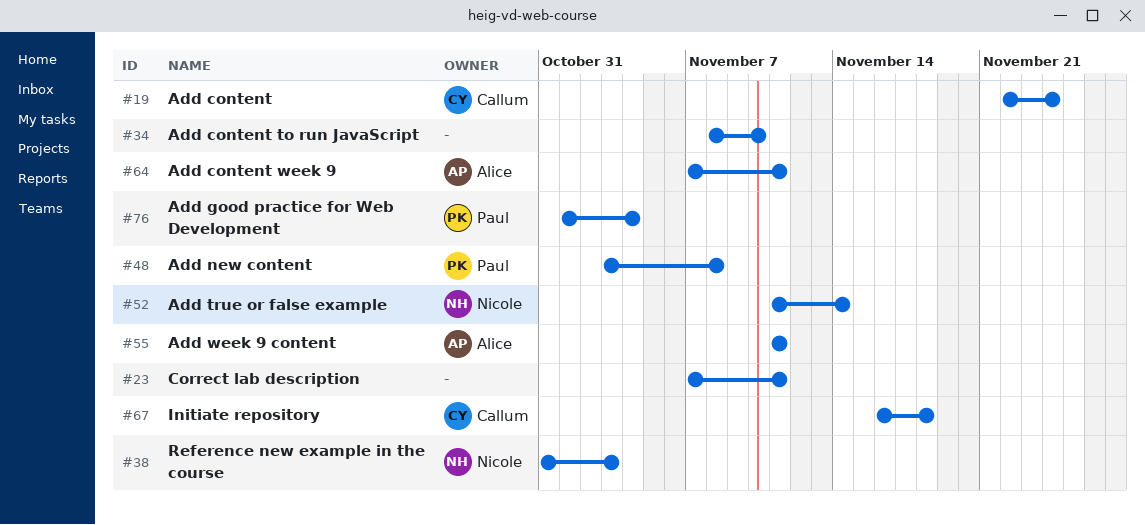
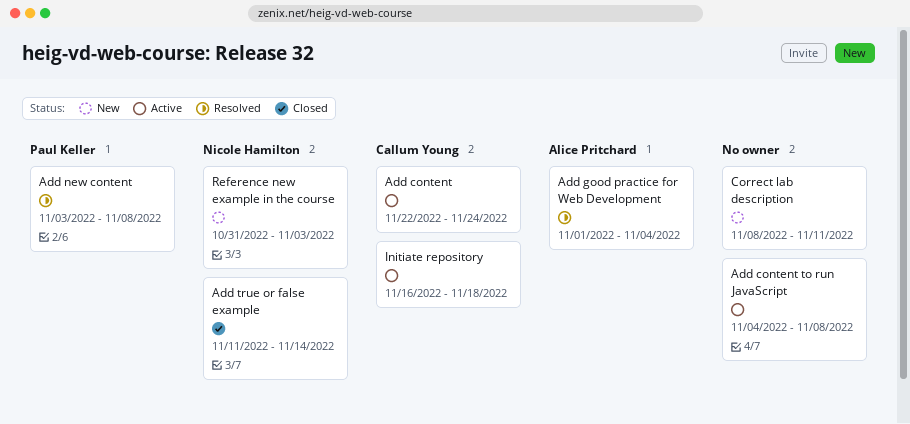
Add content to run JavaScript, start: Nov 8 -> Nov 4
Add content to run JavaScript, due: Nov 10 -> Nov 8
Add content week 9: present -> none
Add good practice for Web Development, owner: Paul Keller -> Alice Pritchard
Add week 9 content: present -> none
Correct lab description, start: Nov 7 -> Nov 8

